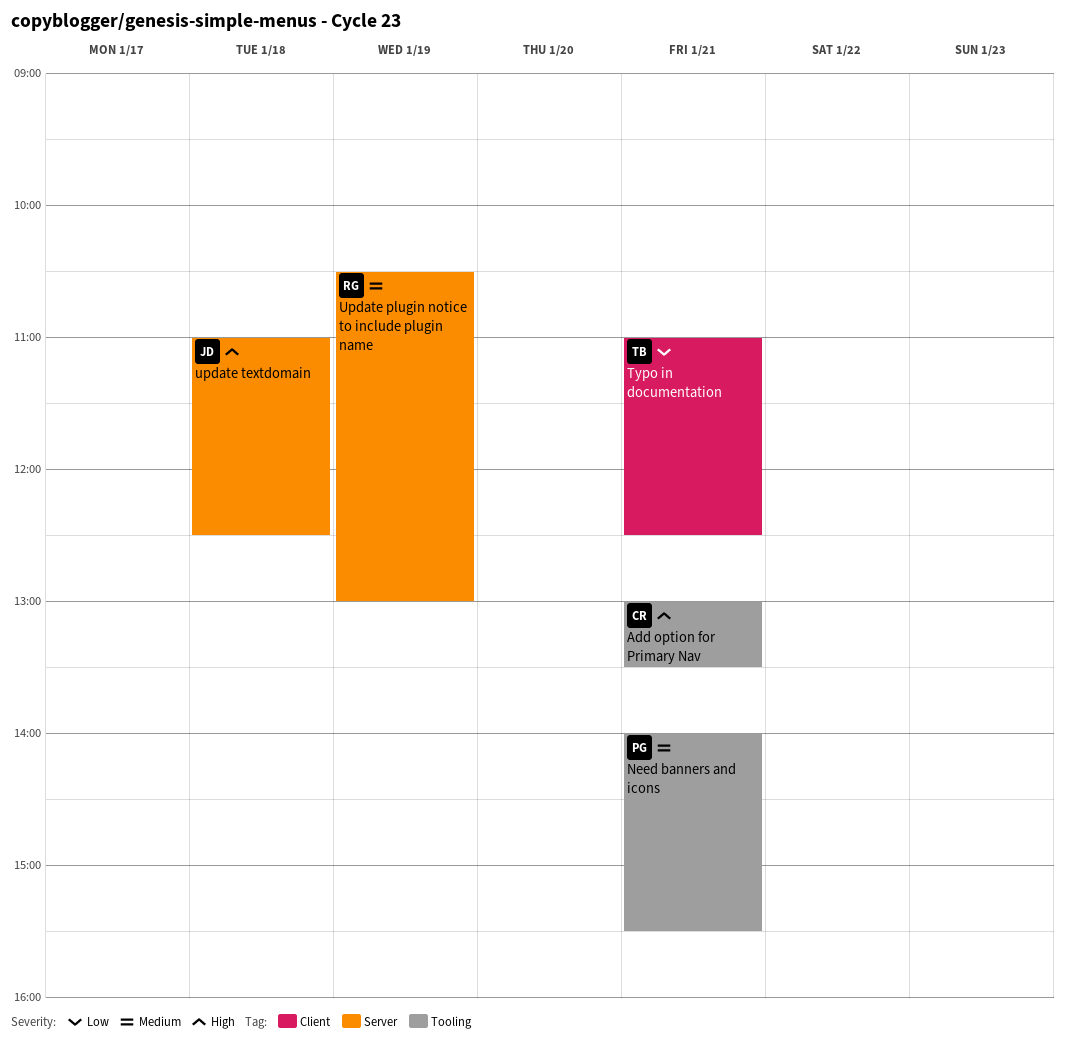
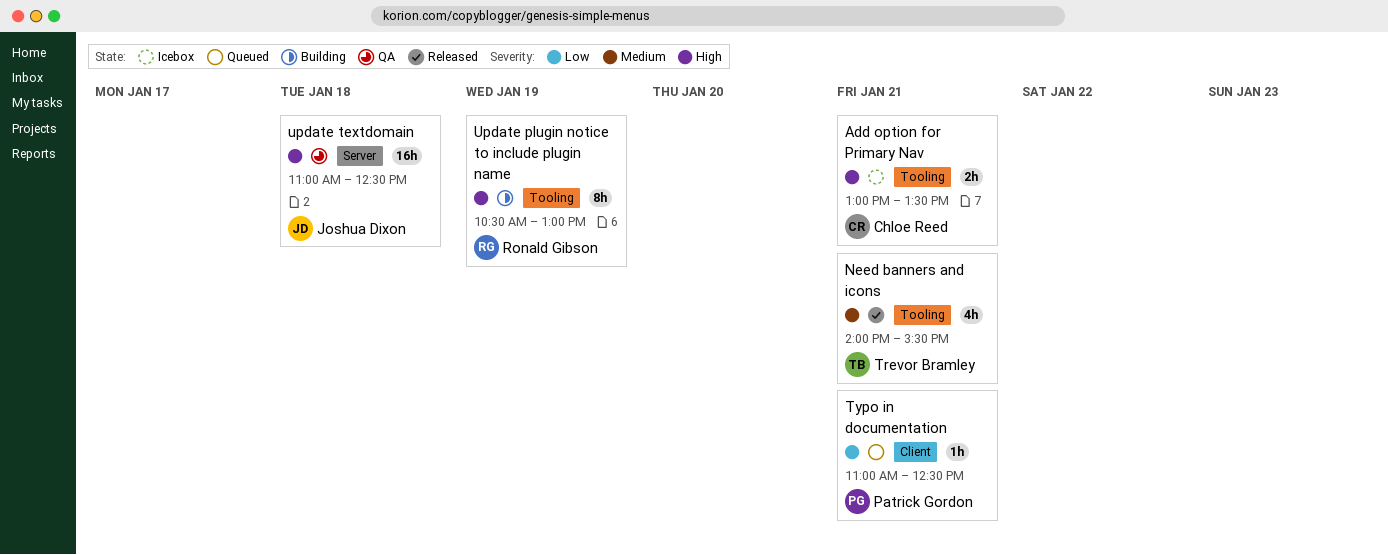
Need banners and icons, owner: Patrick Gordon -> Trevor Bramley
Typo in documentation, owner: Trevor Bramley -> Patrick Gordon
Update plugin notice to include plugin name, priority: Medium -> High
Update plugin notice to include plugin name, label: Server -> Tooling

